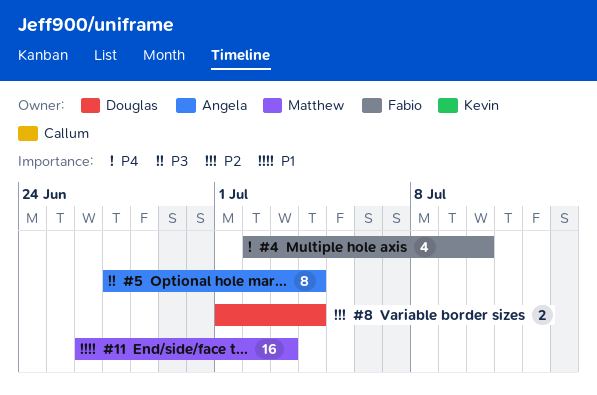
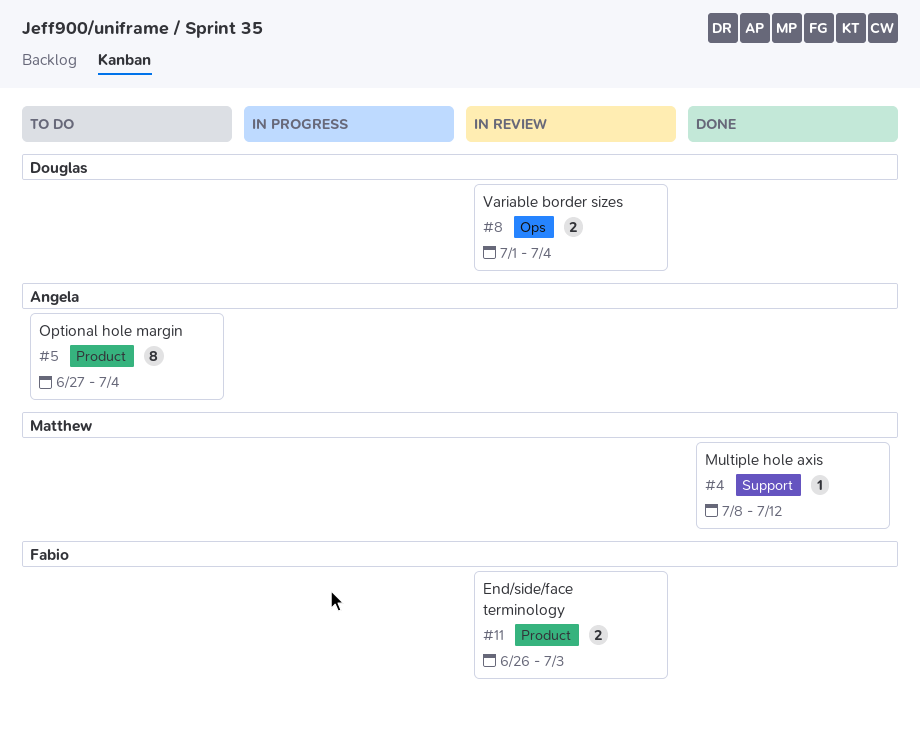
#4, owner: Fabio -> Matthew
#4, estimate: 4 -> 1
#4, start: Jul 2 -> Jul 8
#4, due: Jul 10 -> Jul 12
#11, owner: Matthew -> Fabio
#11, estimate: 16 -> 2

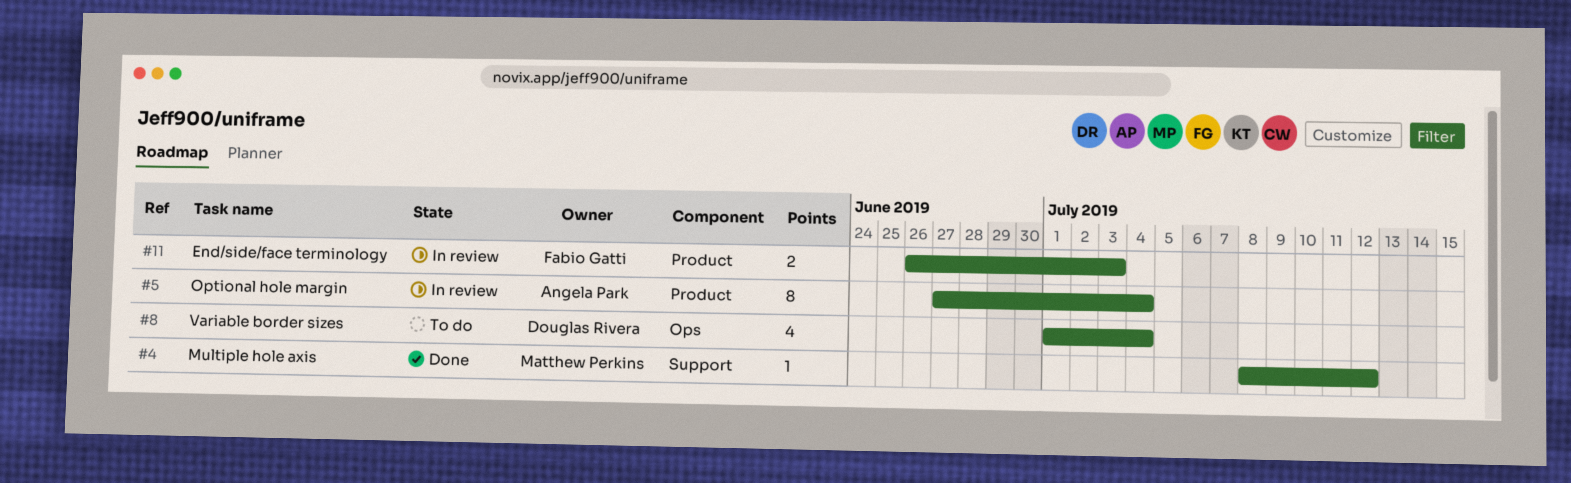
#5, status: To do -> In review
#8, status: In review -> To do
#8, estimate: 2 -> 4

